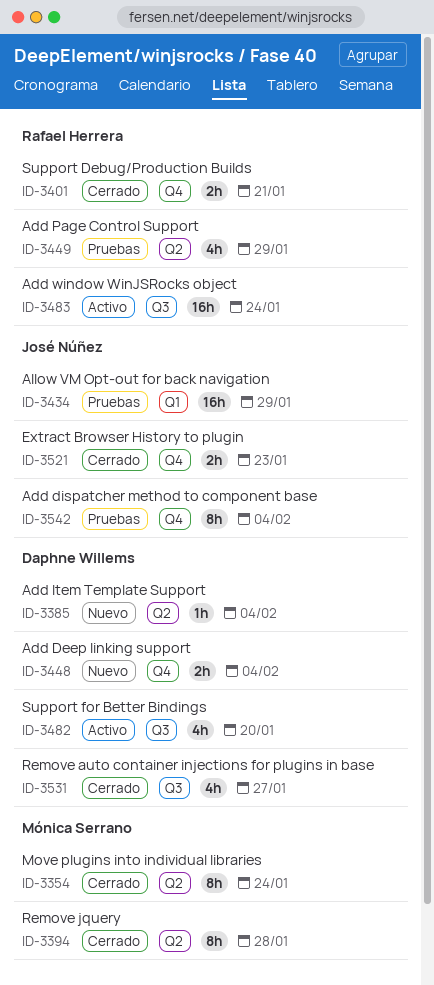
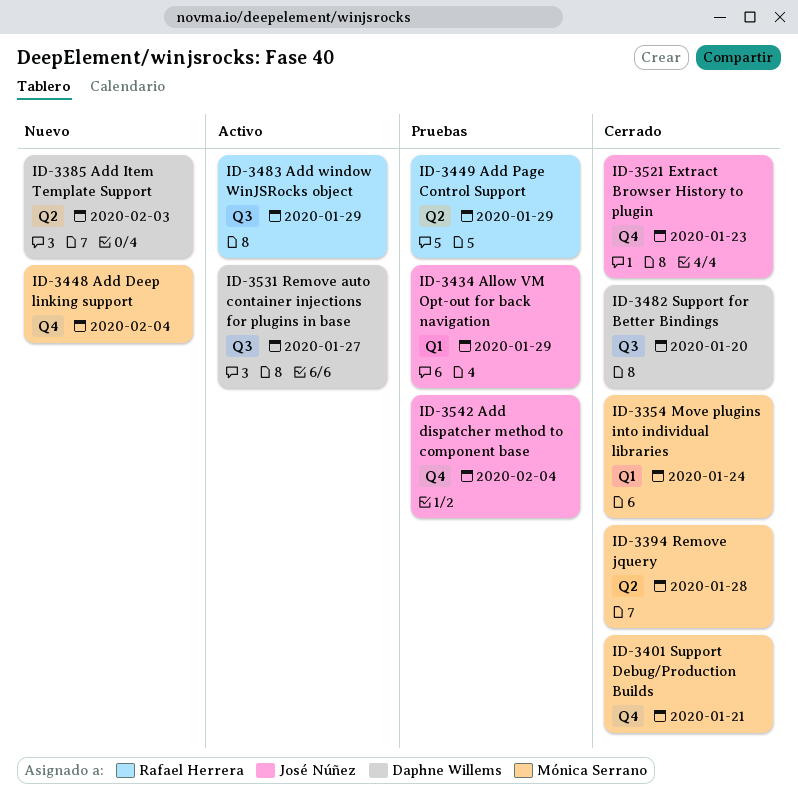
ID-3354, label: Q2 -> Q1
ID-3385, due: Feb 4 -> Feb 3
ID-3401, owner: Rafael Herrera -> Mónica Serrano
ID-3448, owner: Daphne Willems -> Mónica Serrano
ID-3482, status: Activo -> Cerrado
ID-3483, due: Jan 24 -> Jan 29
ID-3531, status: Cerrado -> Activo

